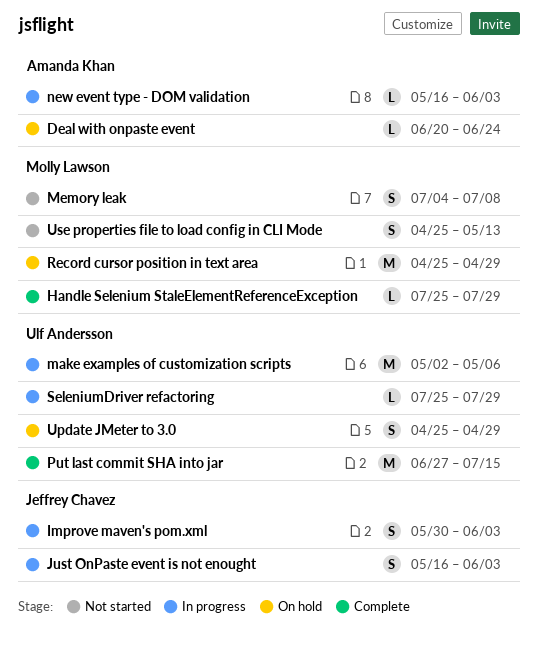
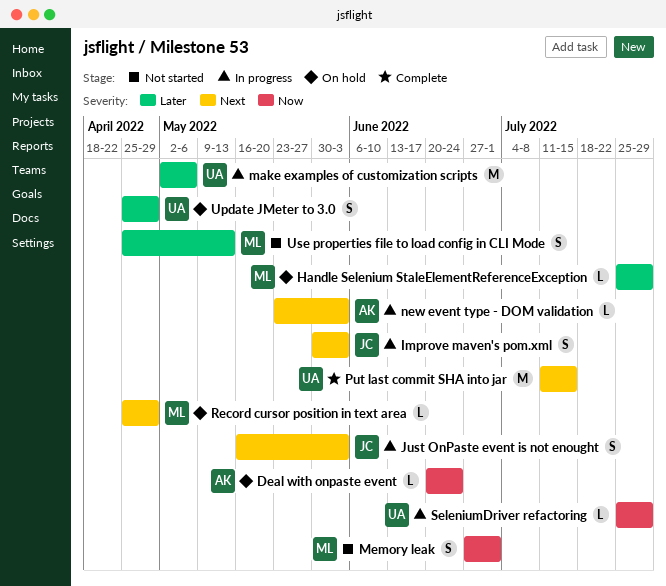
Handle Selenium StaleElementReferenceException, status: Complete -> On hold
Memory leak, start: Jul 4 -> Jun 27
Memory leak, due: Jul 8 -> Jul 1
new event type - DOM validation, start: May 16 -> May 23
Put last commit SHA into jar, start: Jun 27 -> Jul 11
Record cursor position in text area, estimate: M -> L

